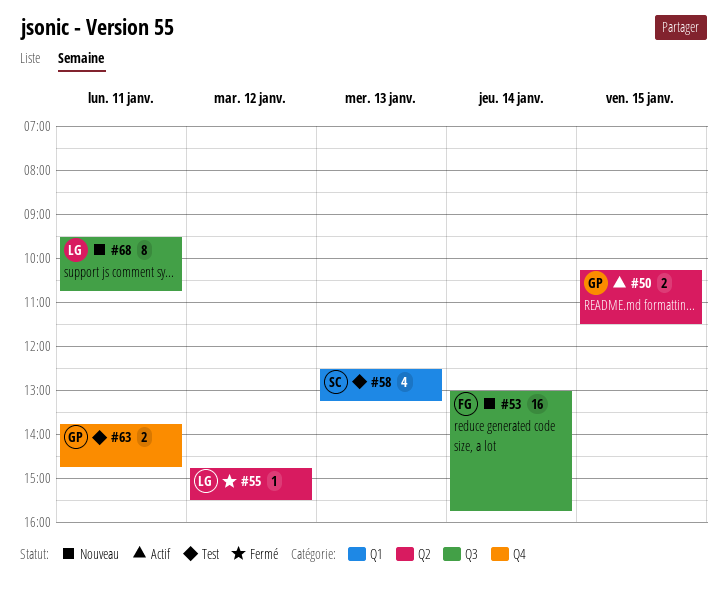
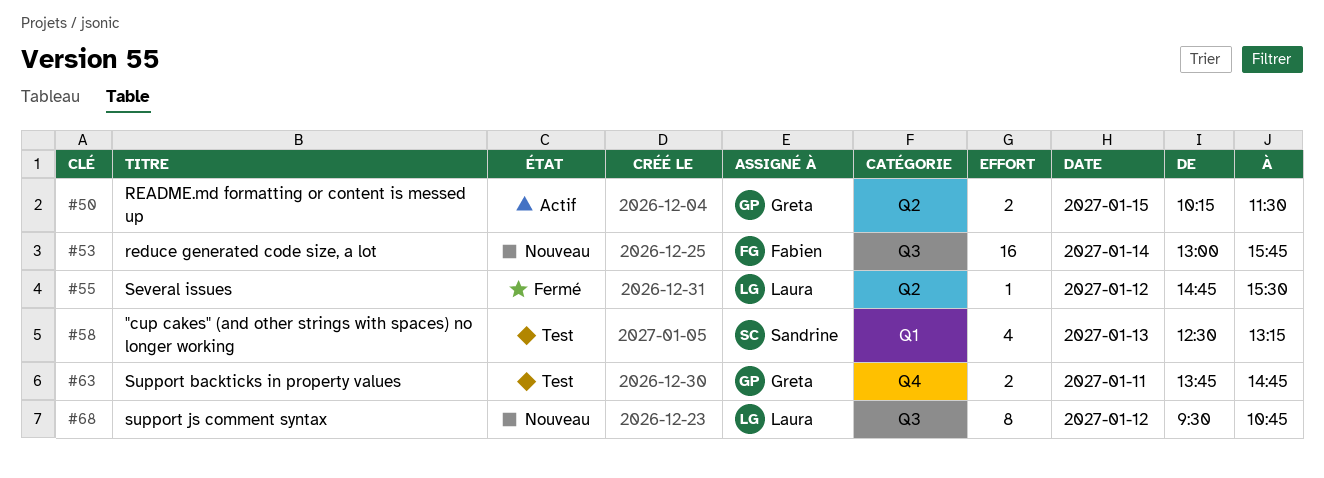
#68, day: Jan 11 -> Jan 12

